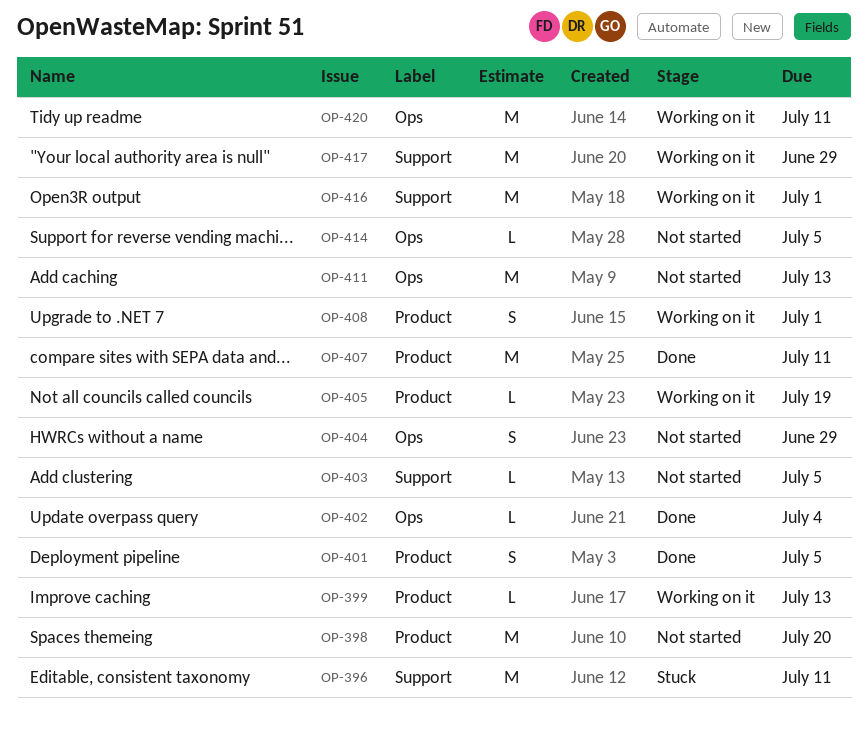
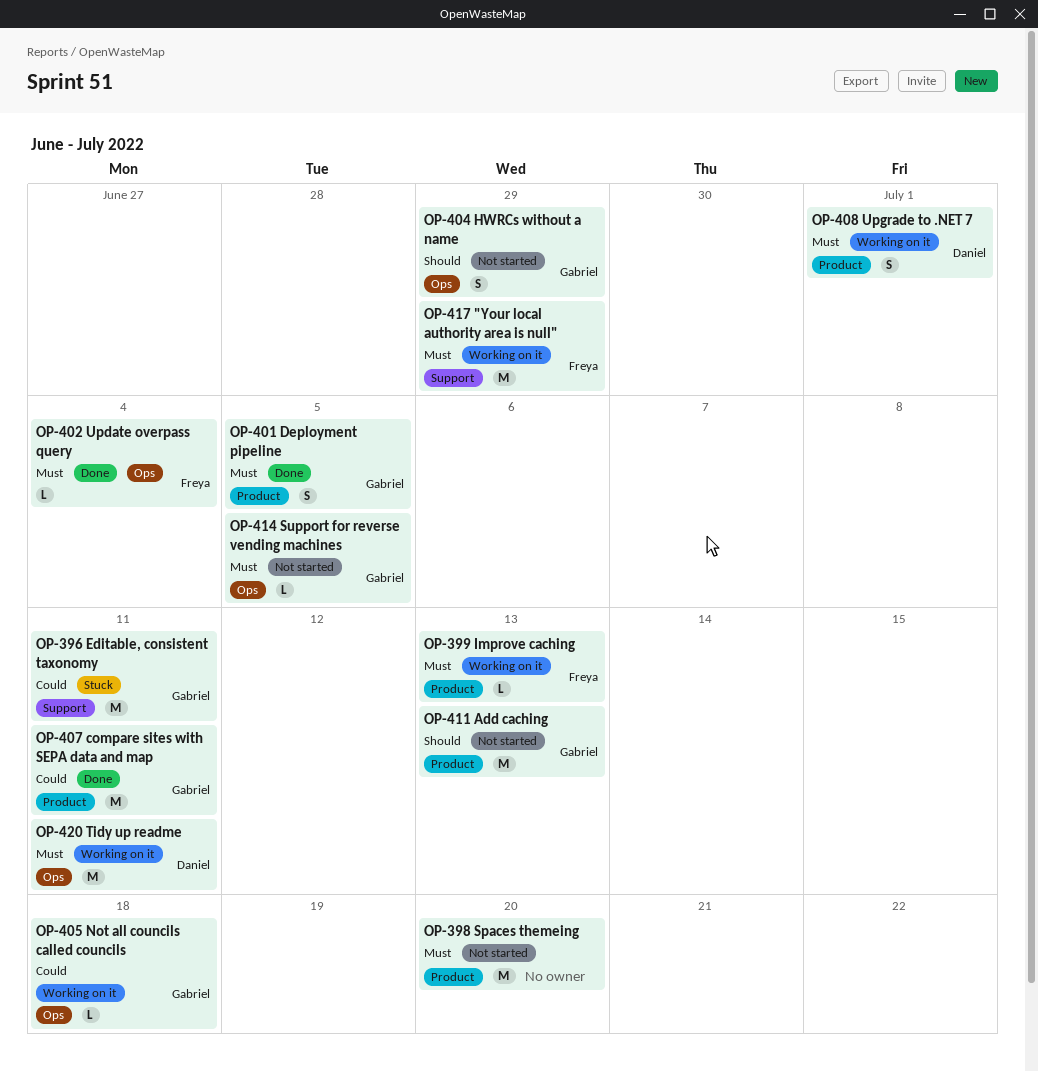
OP-403: present -> none
OP-405, label: Product -> Ops
OP-405, due: Jul 19 -> Jul 18
OP-411, label: Ops -> Product
OP-416: present -> none

